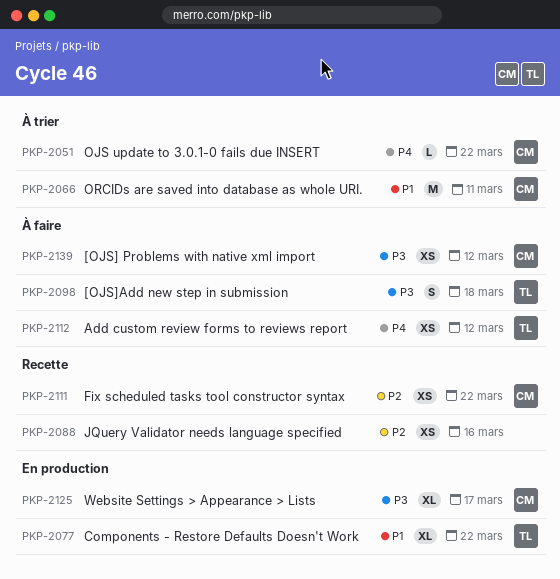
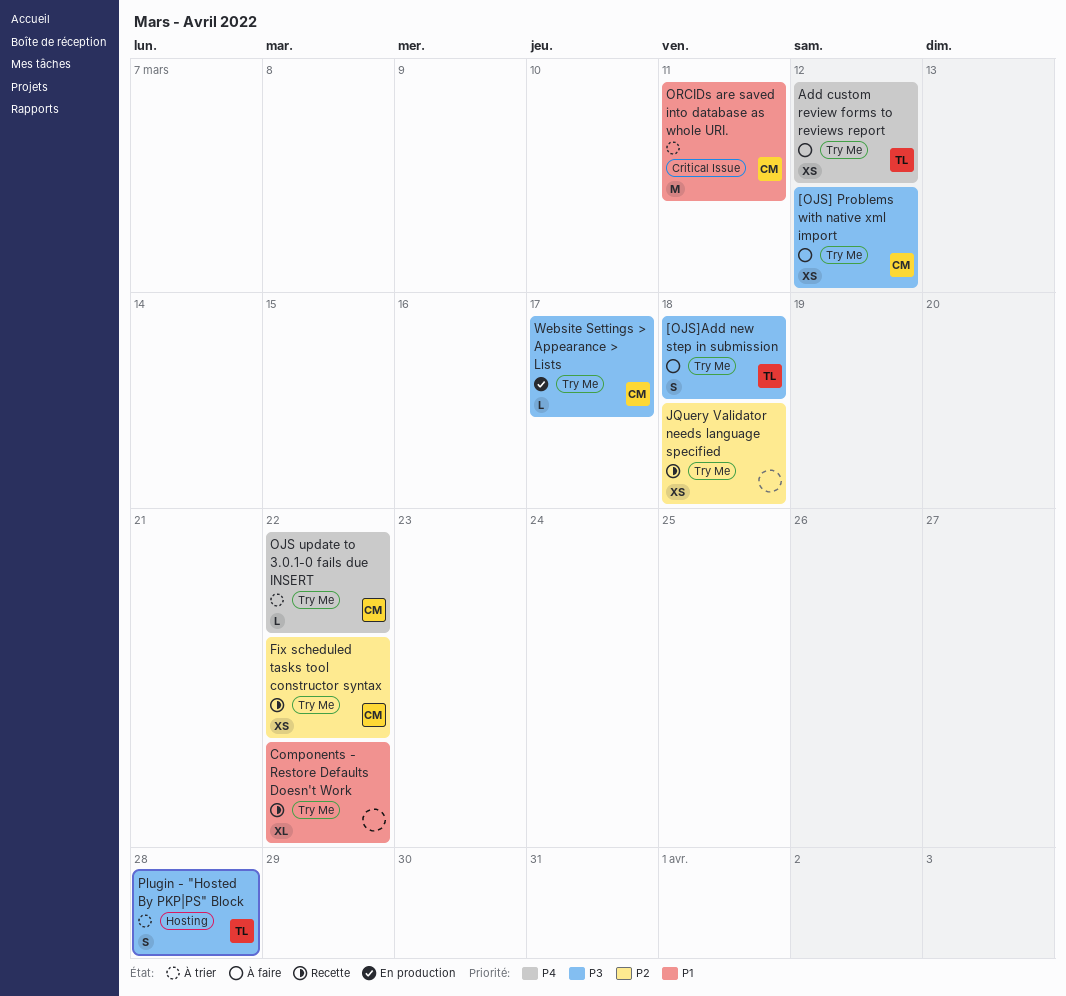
Components - Restore Defaults Doesn't Work, status: En production -> Recette
Components - Restore Defaults Doesn't Work, owner: TL -> none
JQuery Validator needs language specified, due: Mar 16 -> Mar 18
Plugin - "Hosted By PKP|PS" Block: none -> present
Website Settings > Appearance > Lists, estimate: XL -> L

